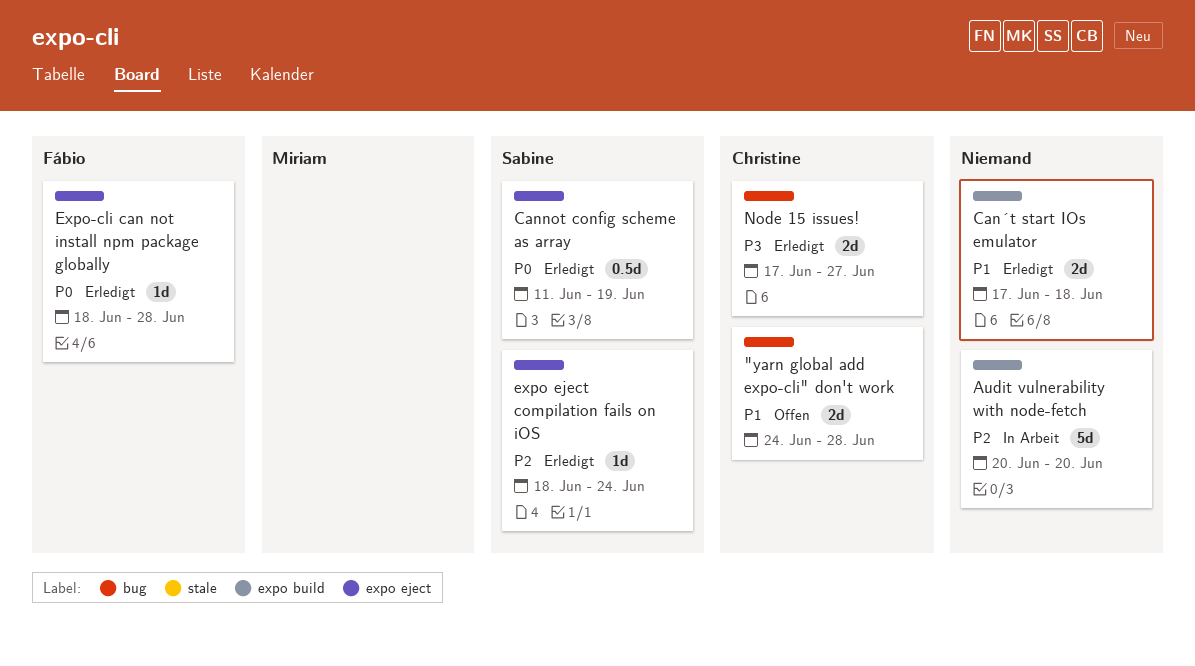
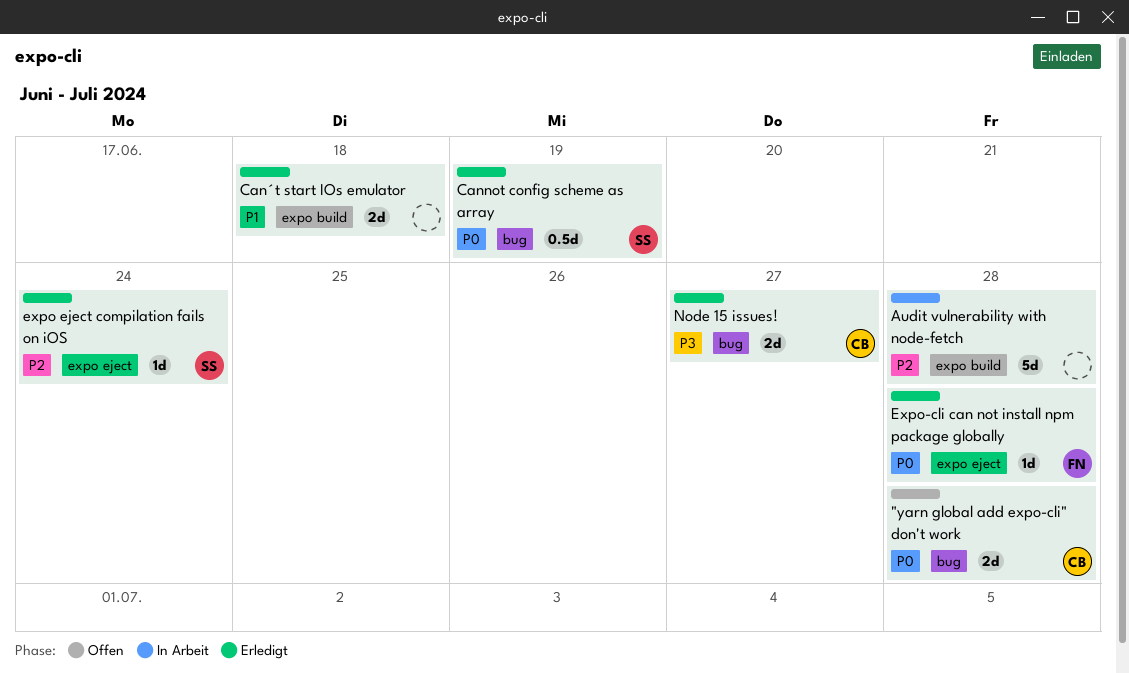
"yarn global add expo-cli" don't work, priority: P1 -> P0
Audit vulnerability with node-fetch, due: Jun 20 -> Jun 28
Cannot config scheme as array, label: expo eject -> bug

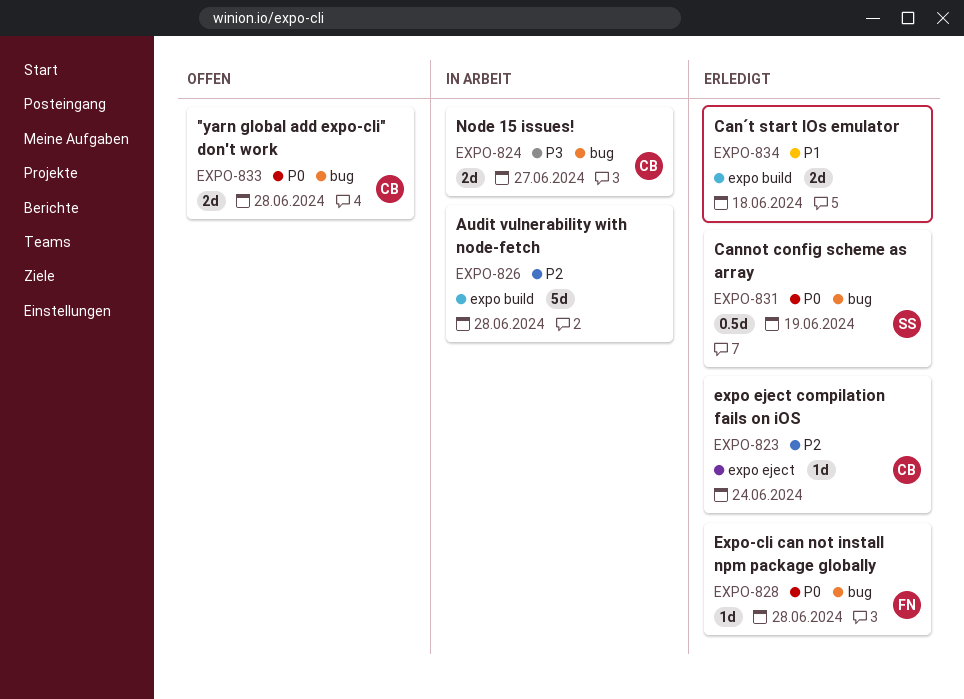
expo eject compilation fails on iOS, owner: SS -> CB
Expo-cli can not install npm package globally, label: expo eject -> bug
Node 15 issues!, status: Erledigt -> In Arbeit

